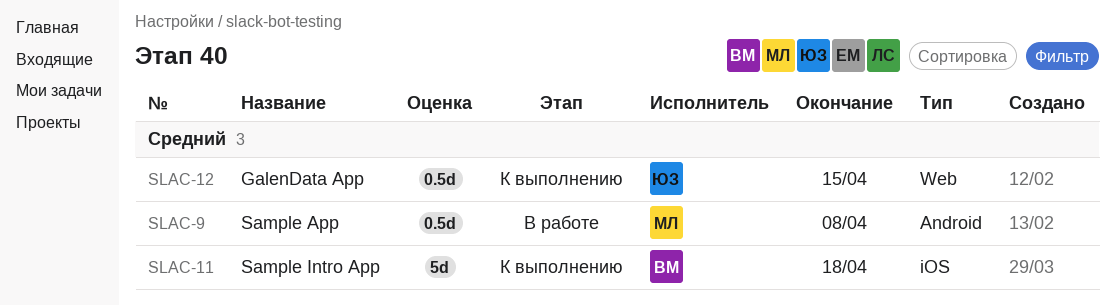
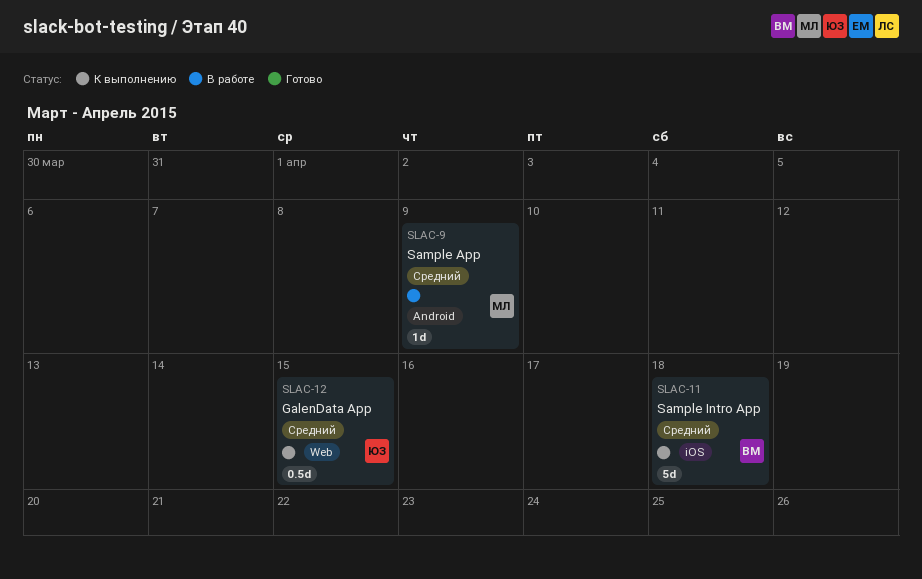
SLAC-9, estimate: 0.5d -> 1d
SLAC-9, due: Apr 8 -> Apr 9

